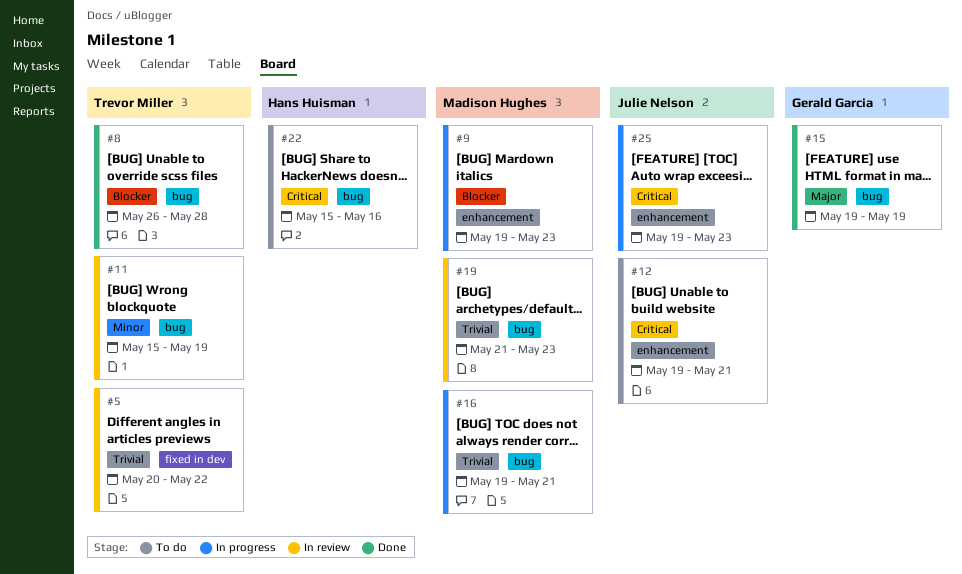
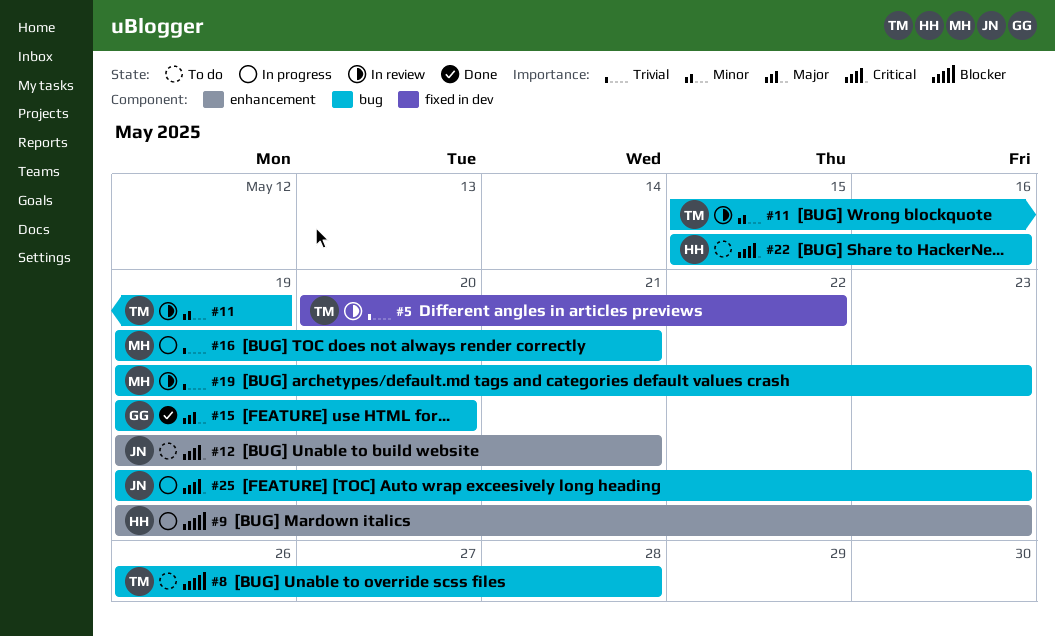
#8, status: Done -> To do
#9, owner: Madison Hughes -> Hans Huisman
#15, due: May 19 -> May 20
#19, start: May 21 -> May 19
#25, label: enhancement -> bug

